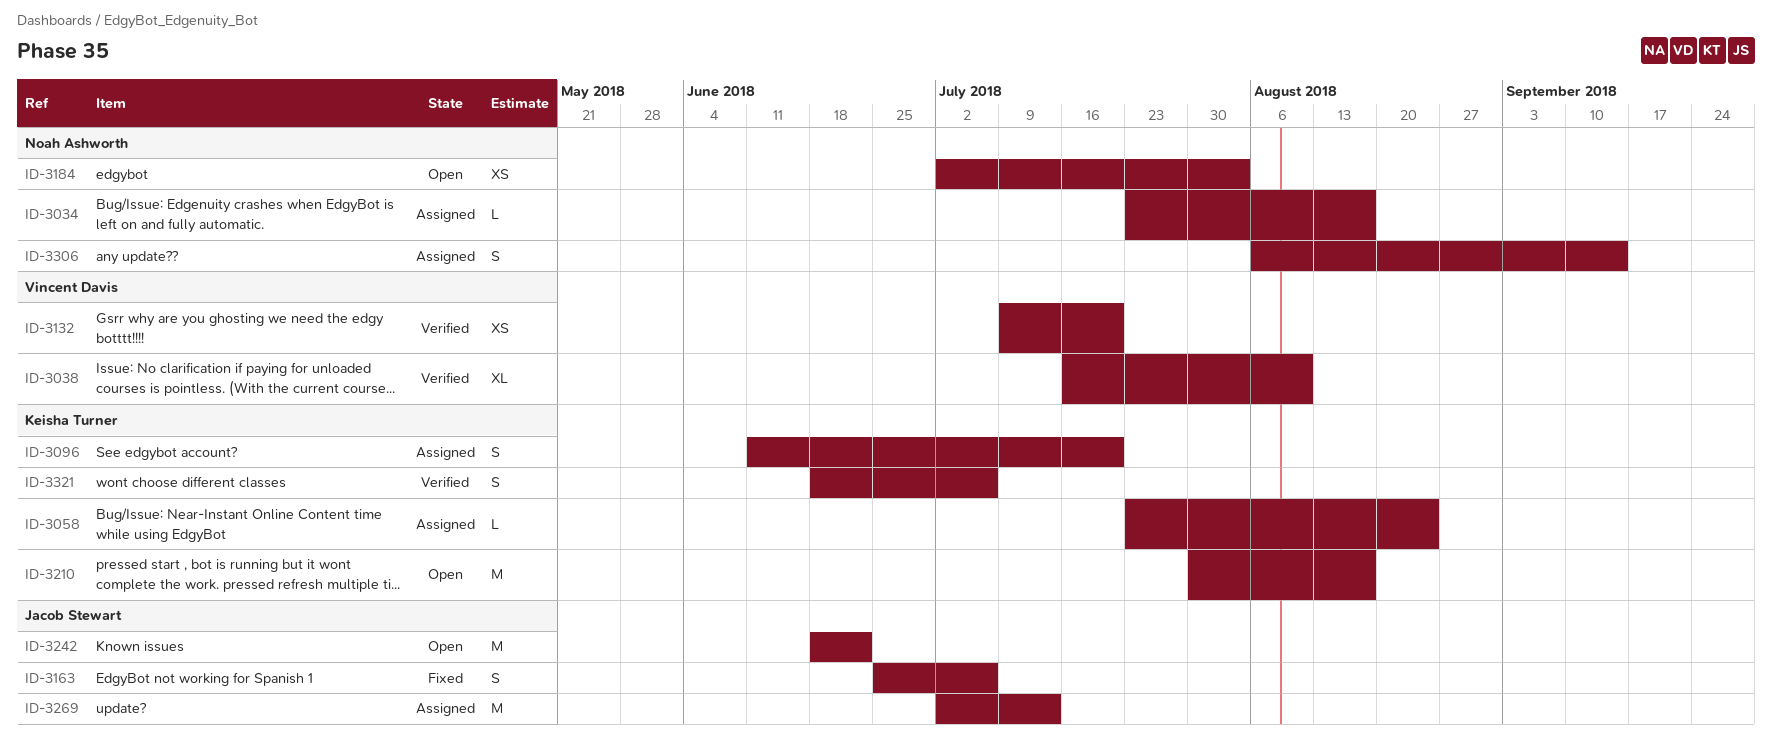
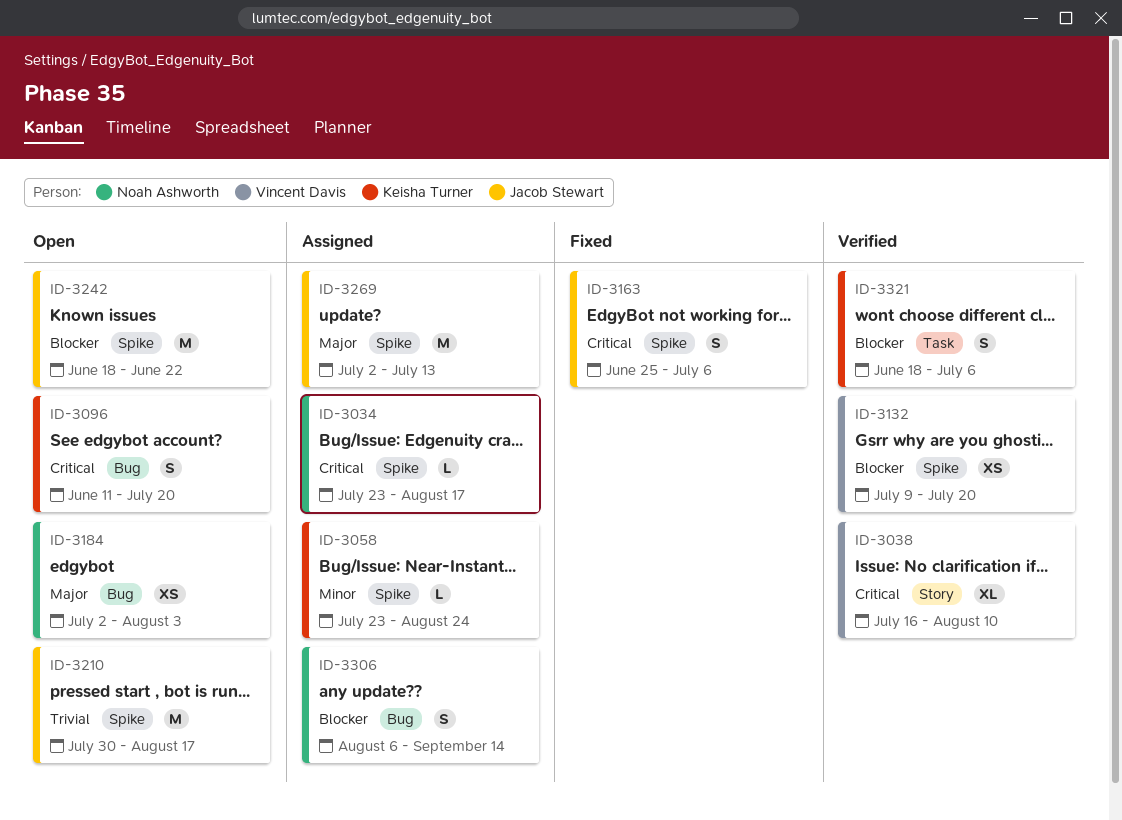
ID-3096, status: Assigned -> Open
ID-3210, owner: Keisha Turner -> Jacob Stewart

